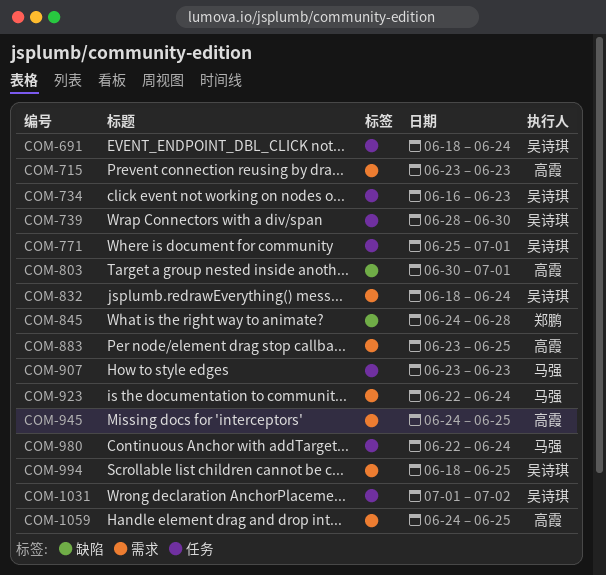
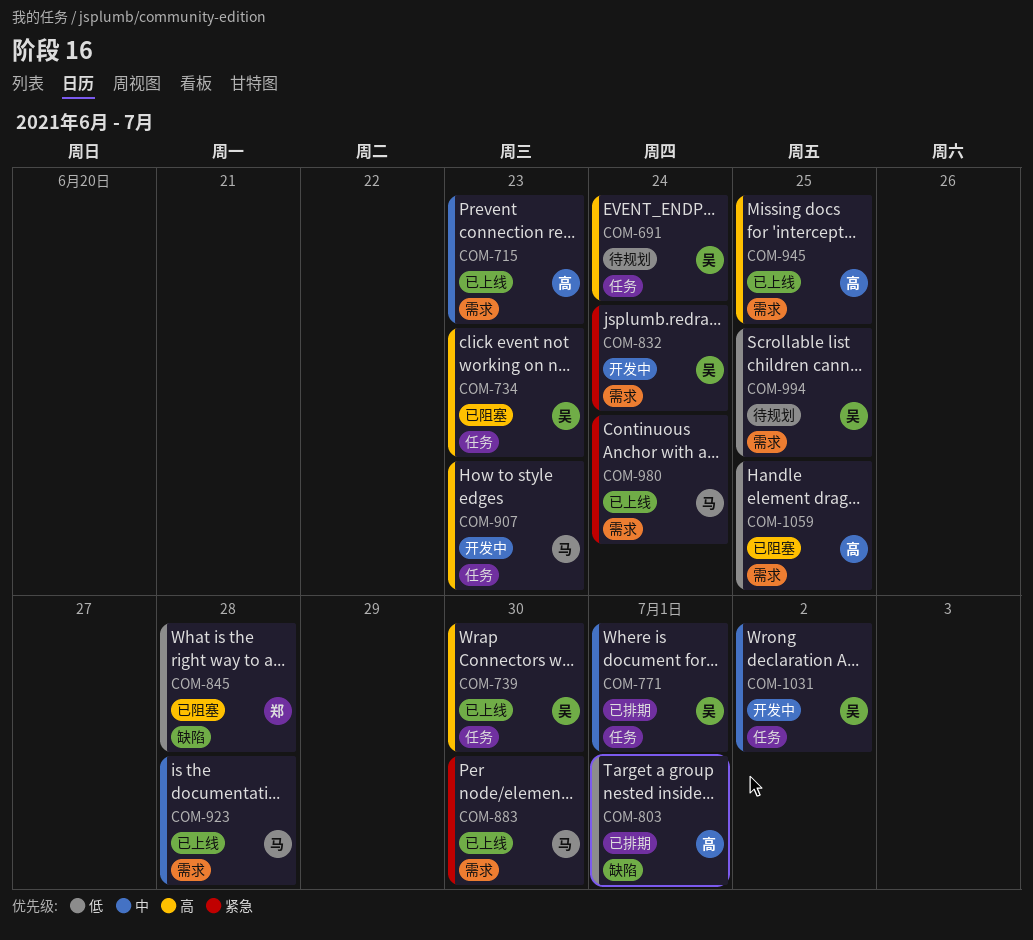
COM-883, owner: 高霞 -> 马强
COM-883, due: Jun 25 -> Jun 30
COM-923, due: Jun 24 -> Jun 28
COM-980, label: 任务 -> 需求

